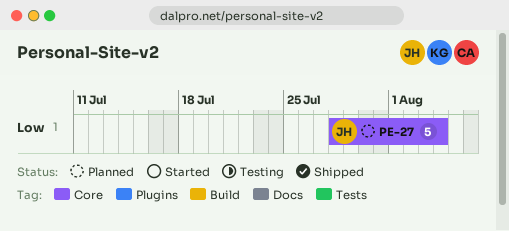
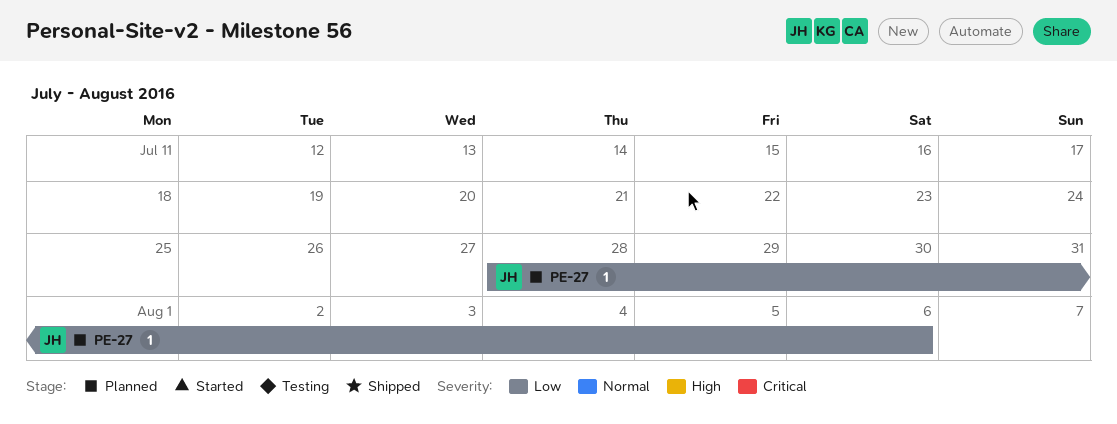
PE-27, estimate: 5 -> 1
PE-27, due: Aug 4 -> Aug 6

